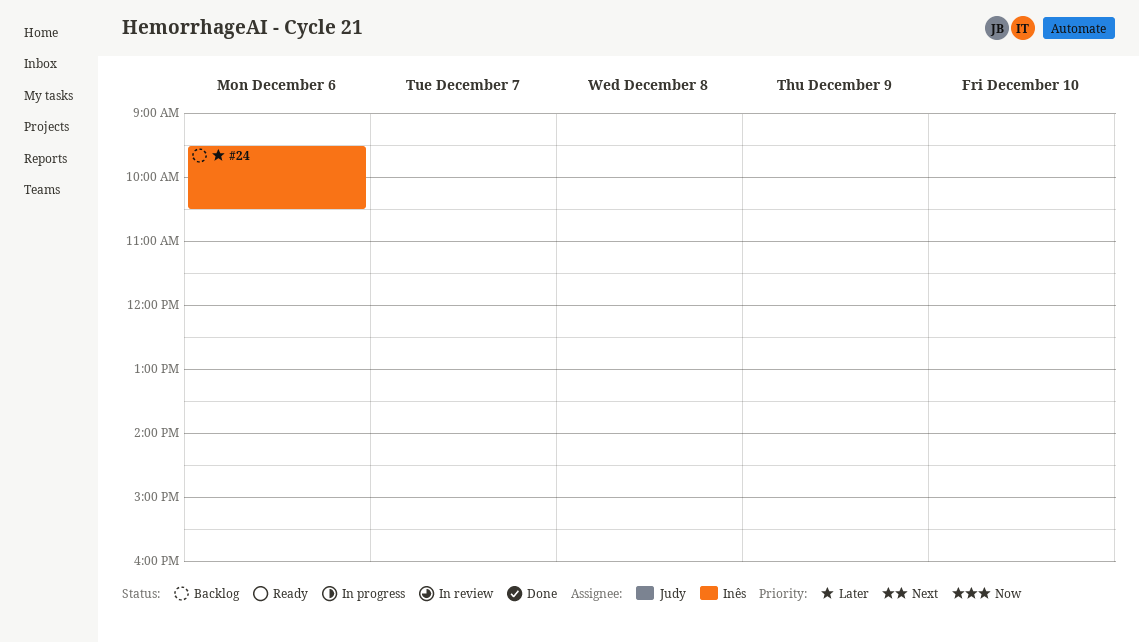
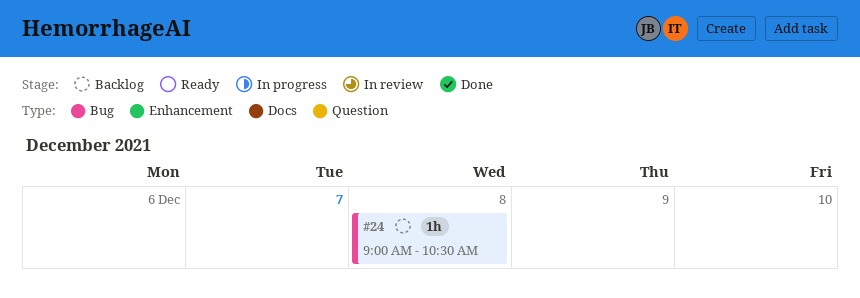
#24, day: Dec 6 -> Dec 8
#24, begins: 09:30 -> 09:00

